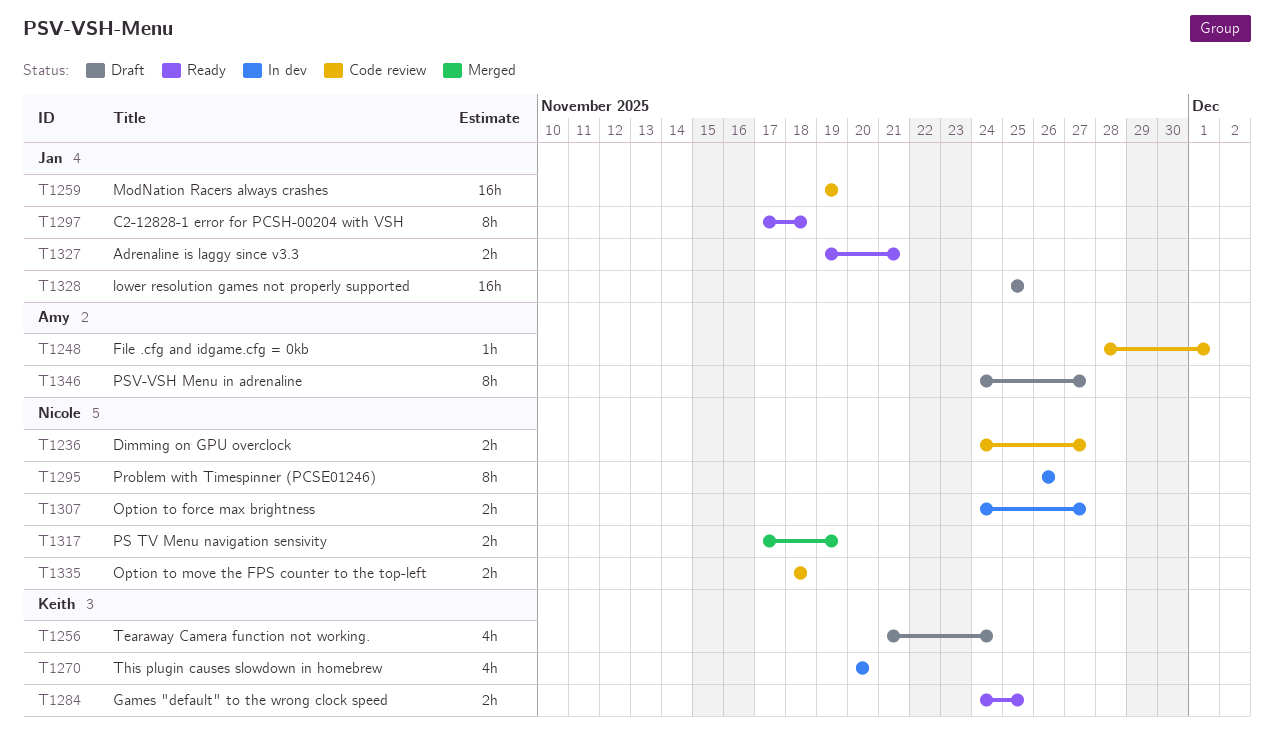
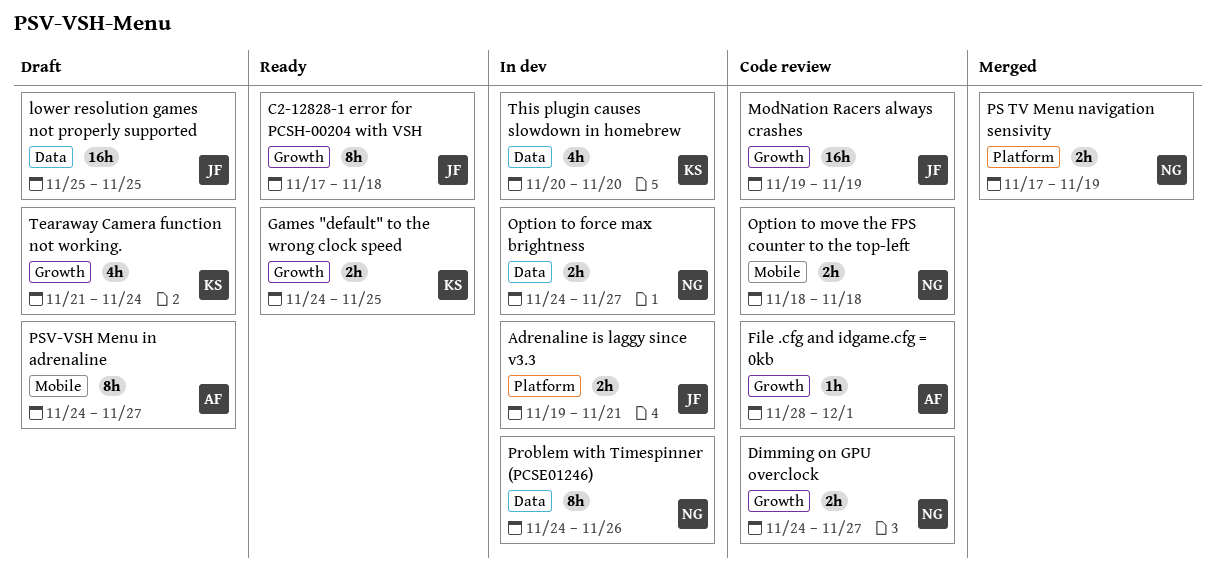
Adrenaline is laggy since v3.3, status: Ready -> In dev
Problem with Timespinner (PCSE01246), start: Nov 26 -> Nov 24

